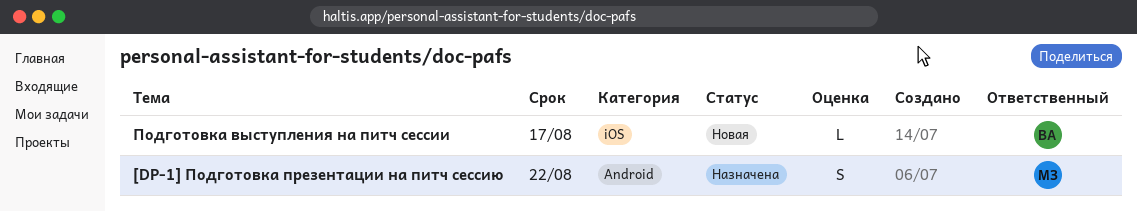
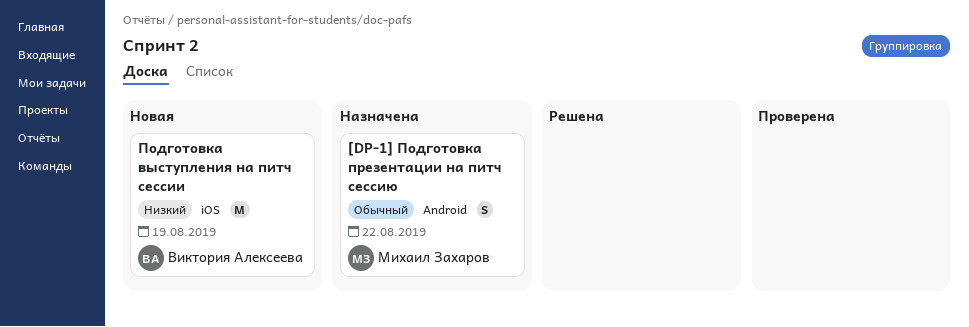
Подготовка выступления на питч сессии, estimate: L -> M
Подготовка выступления на питч сессии, due: Aug 17 -> Aug 19

